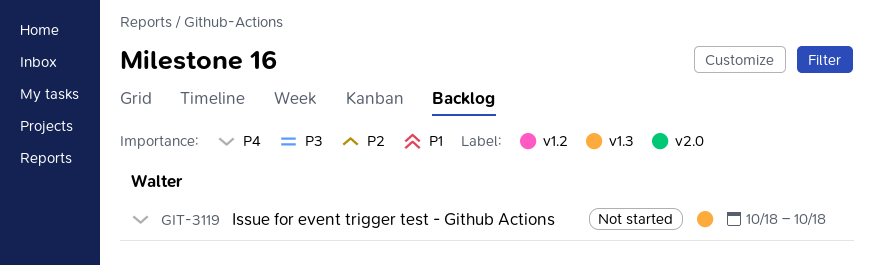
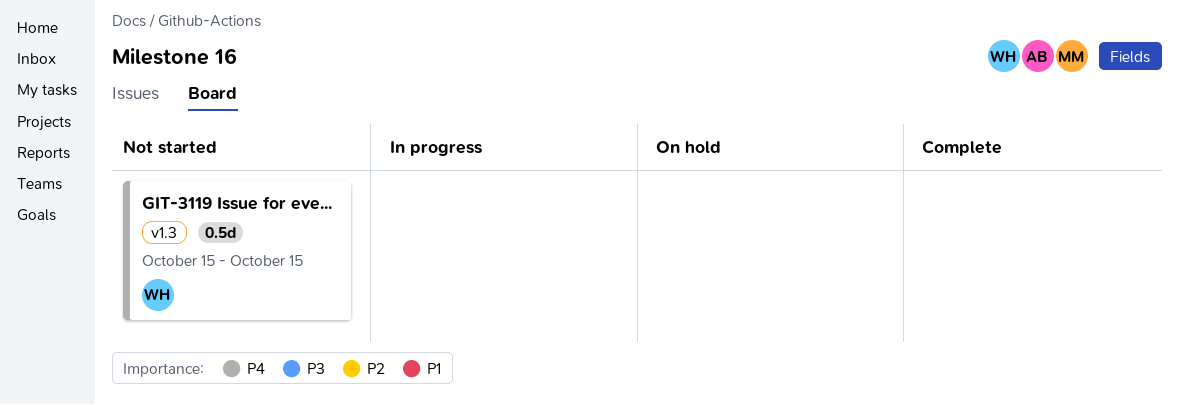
GIT-3119, start: Oct 18 -> Oct 15
GIT-3119, due: Oct 18 -> Oct 15

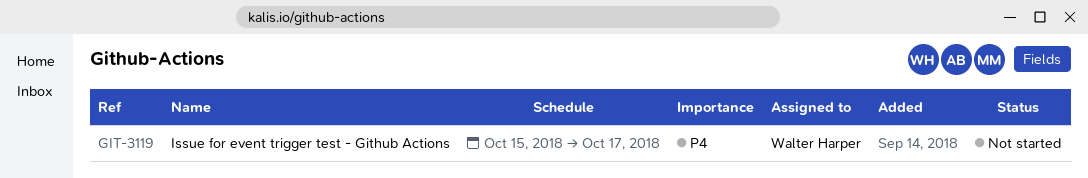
GIT-3119, due: Oct 15 -> Oct 17

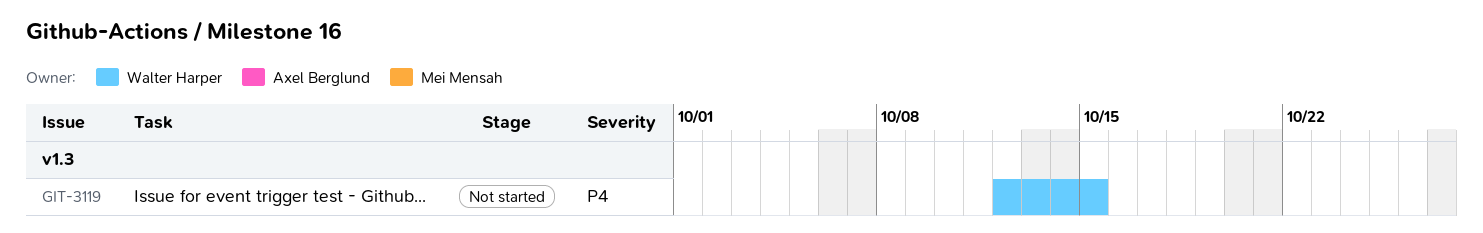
GIT-3119, start: Oct 15 -> Oct 12
GIT-3119, due: Oct 17 -> Oct 15

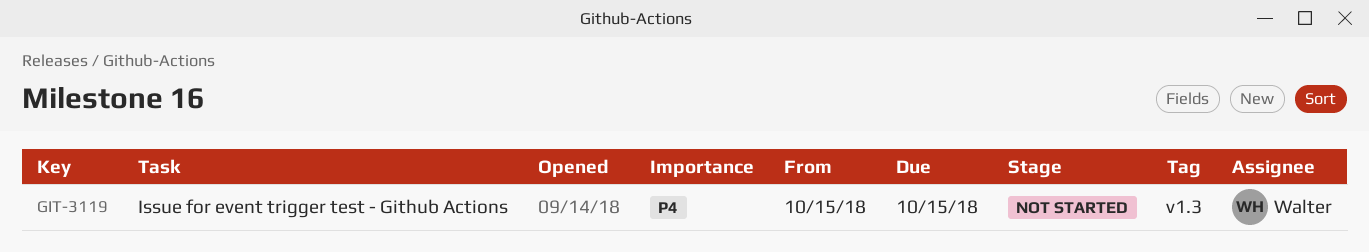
GIT-3119, start: Oct 12 -> Oct 15

